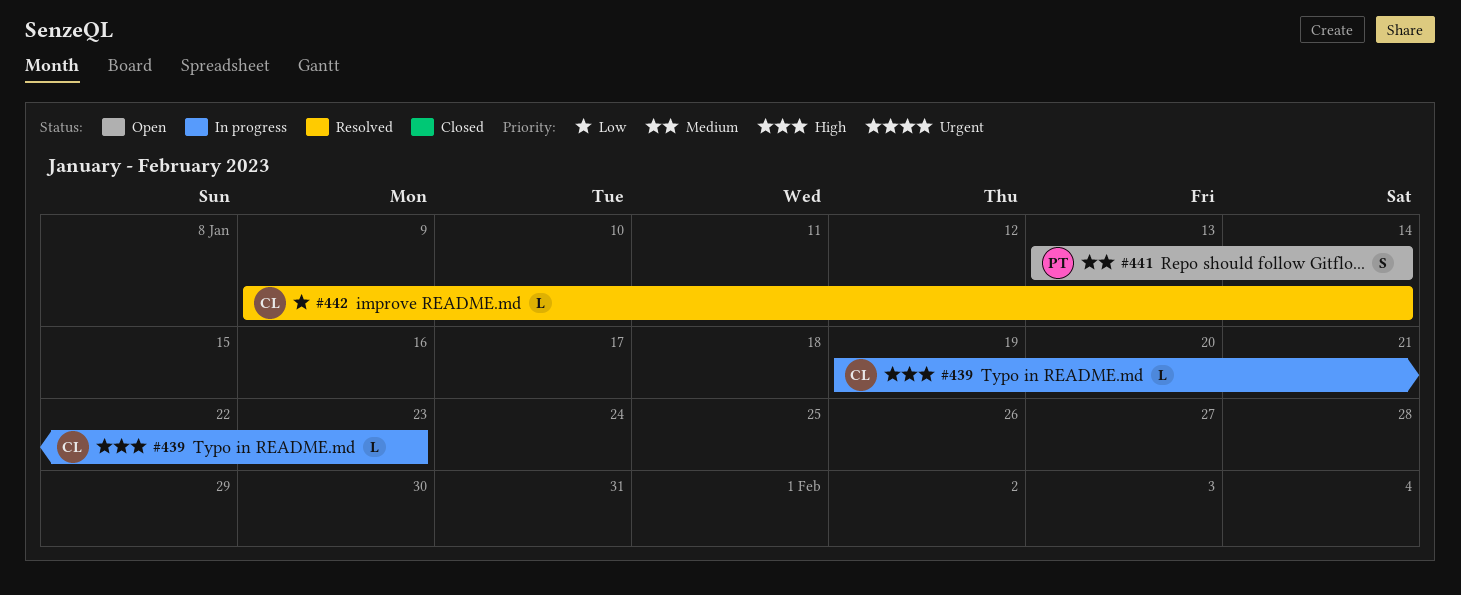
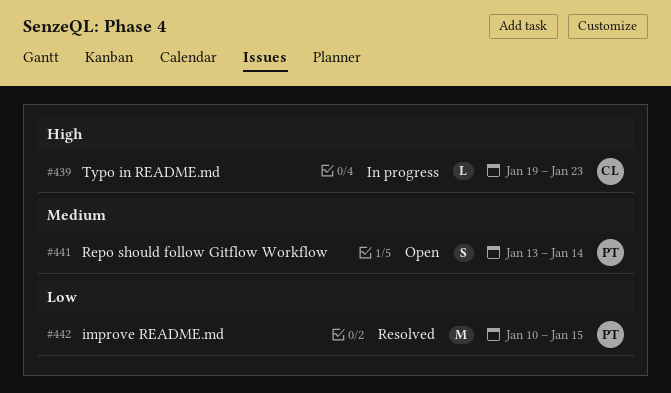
#442, owner: CL -> PT
#442, estimate: L -> M
#442, start: Jan 9 -> Jan 10
#442, due: Jan 14 -> Jan 15

